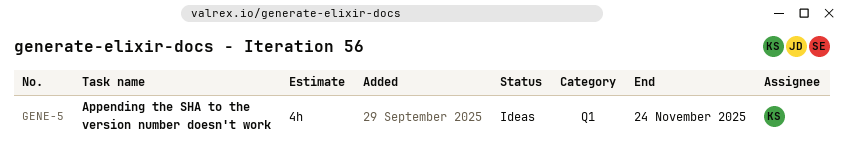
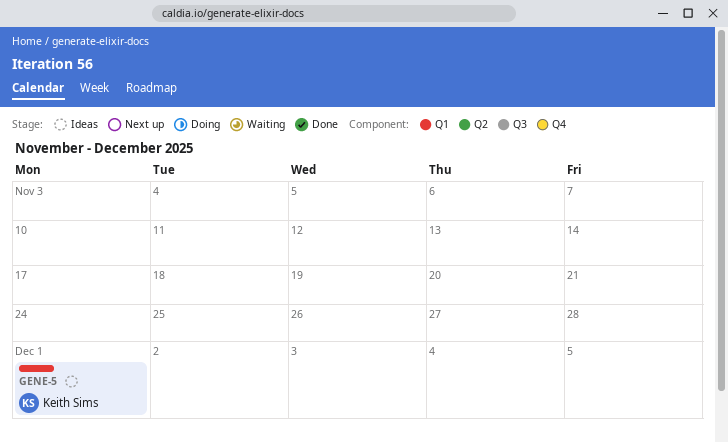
GENE-5, due: Nov 24 -> Dec 1

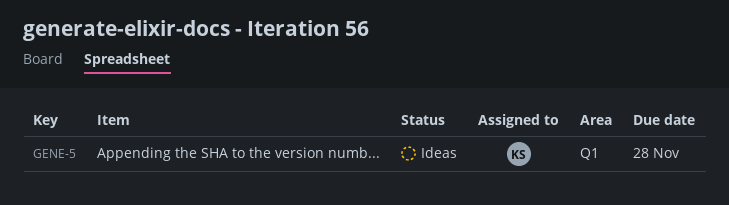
GENE-5, due: Dec 1 -> Nov 28

